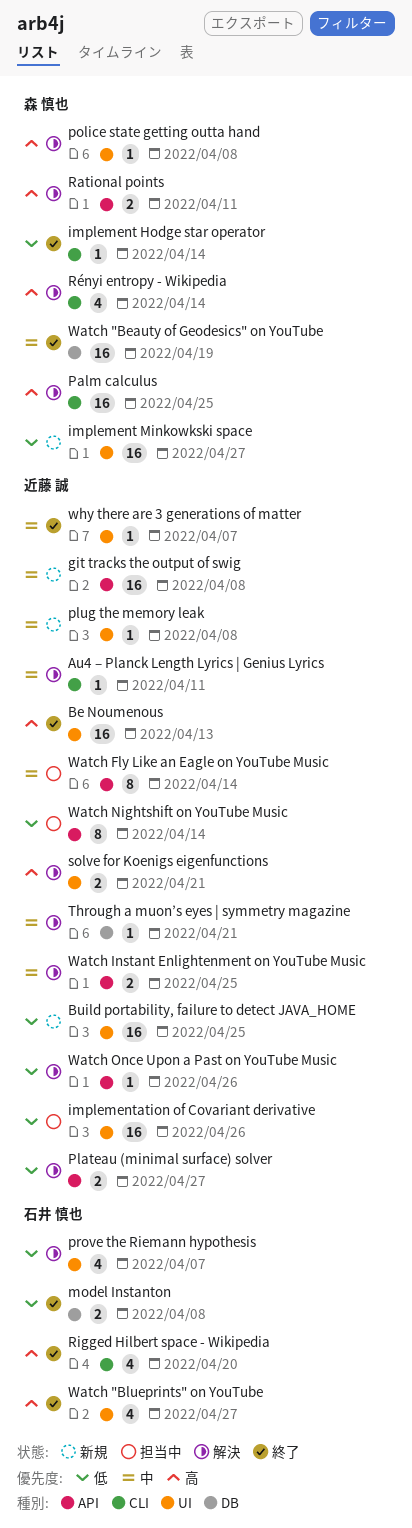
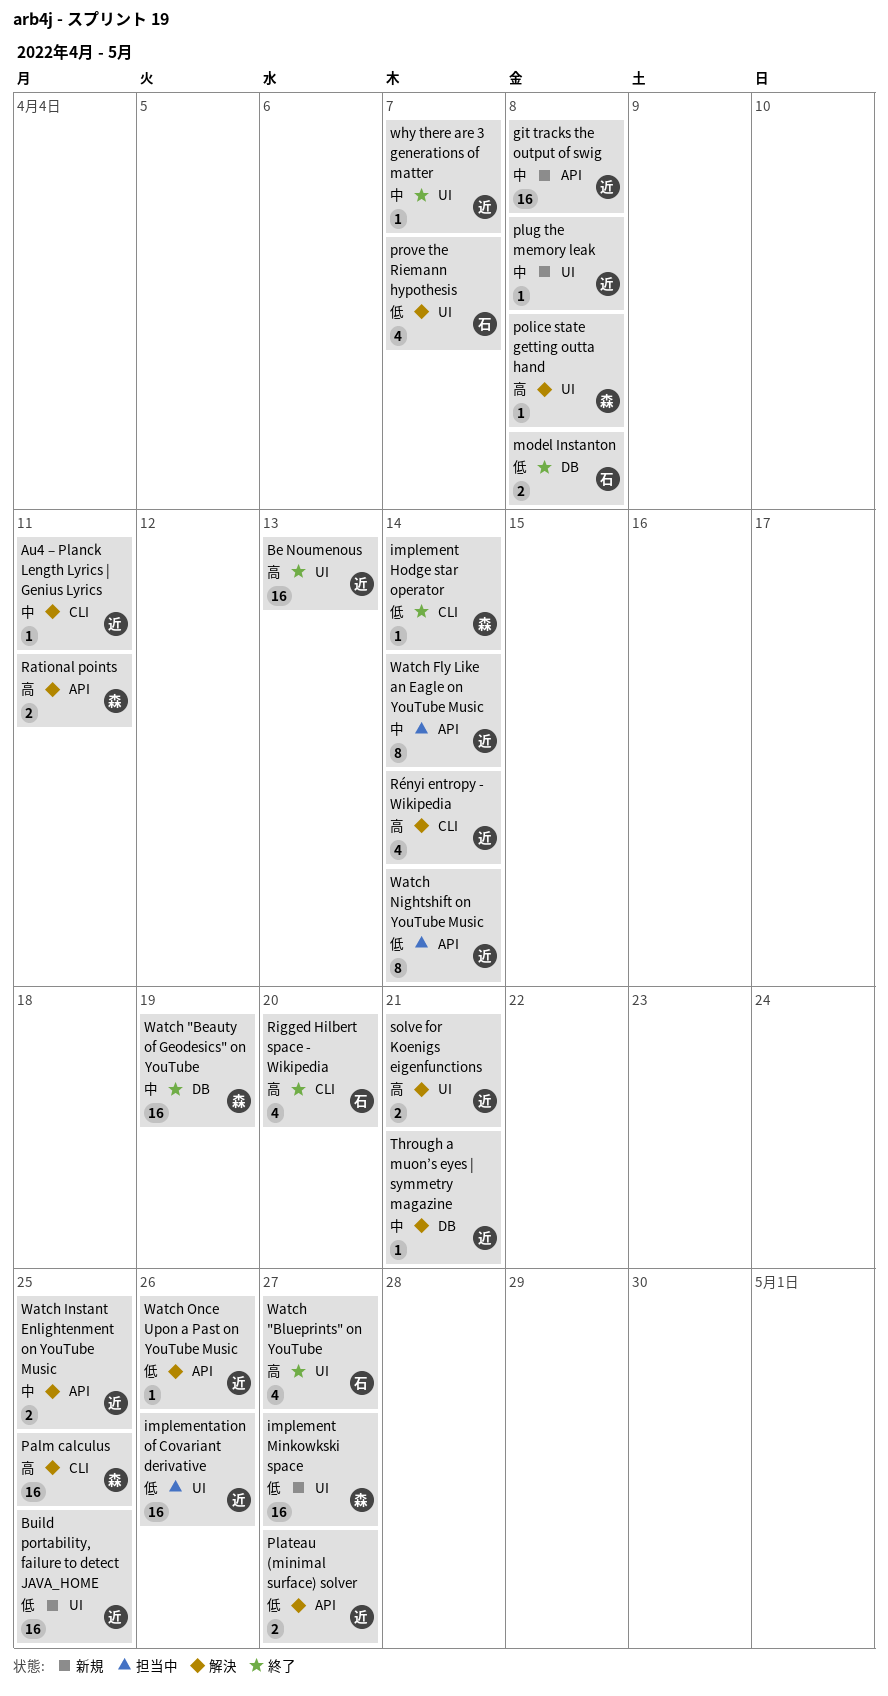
Rényi entropy - Wikipedia, owner: 森 慎也 -> 近藤 誠

